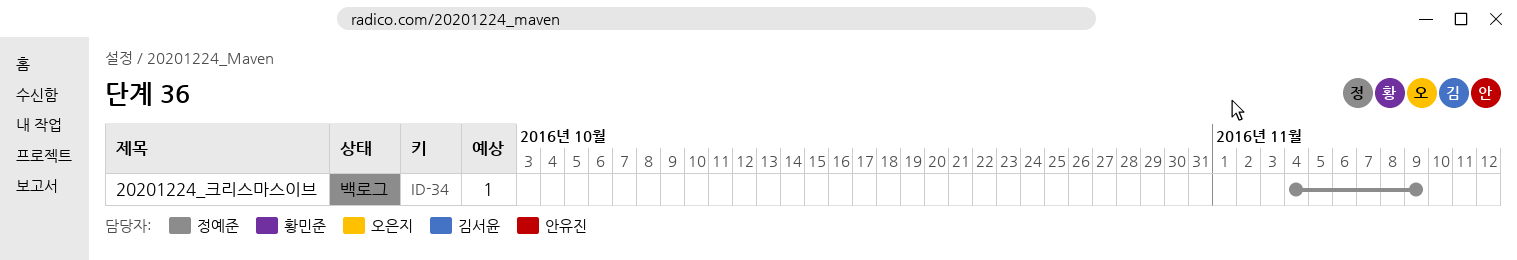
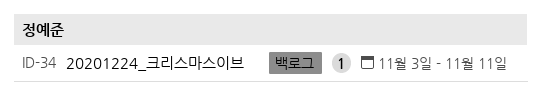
ID-34, start: Nov 4 -> Nov 3
ID-34, due: Nov 9 -> Nov 11

